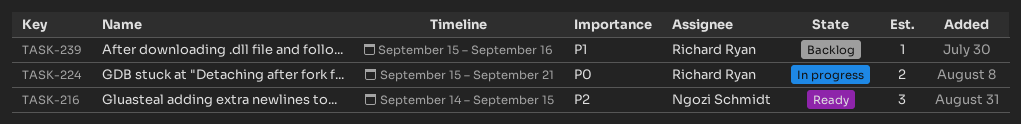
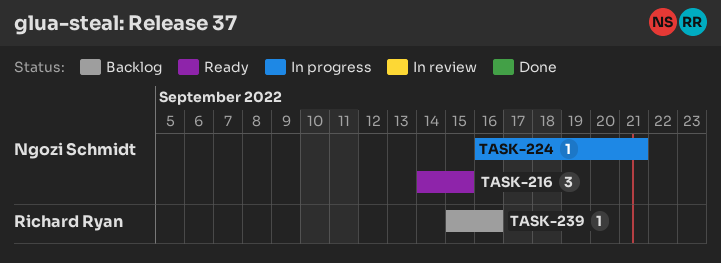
TASK-224, owner: Richard Ryan -> Ngozi Schmidt
TASK-224, estimate: 2 -> 1
TASK-224, start: Sep 15 -> Sep 16

